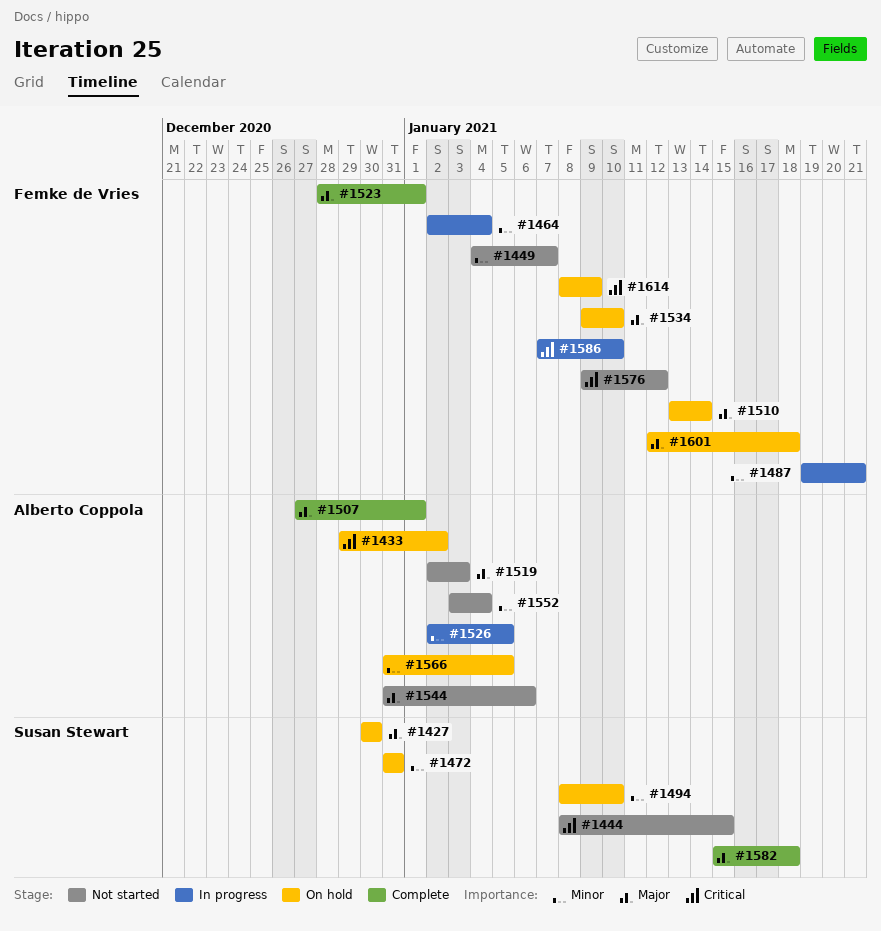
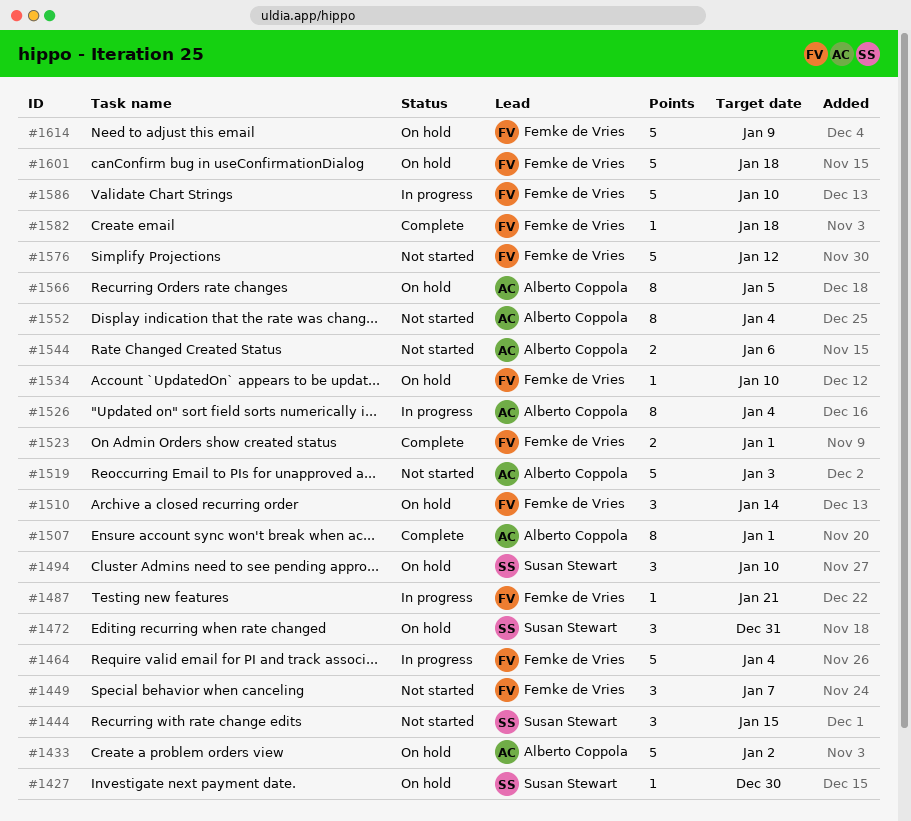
#1526, due: Jan 5 -> Jan 4
#1582, owner: Susan Stewart -> Femke de Vries

